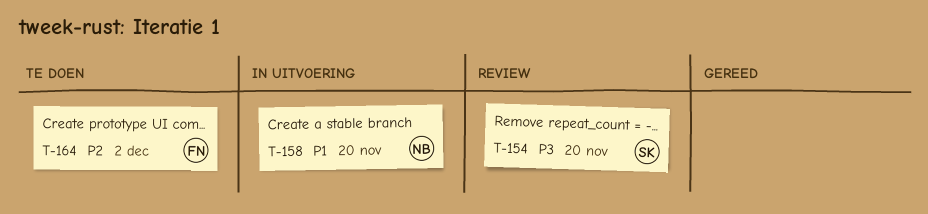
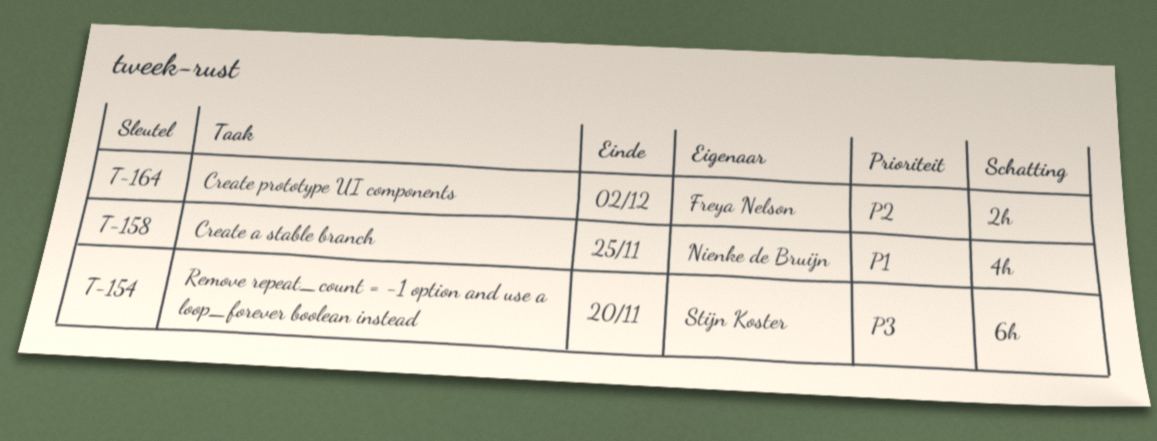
T-158, due: Nov 20 -> Nov 25

